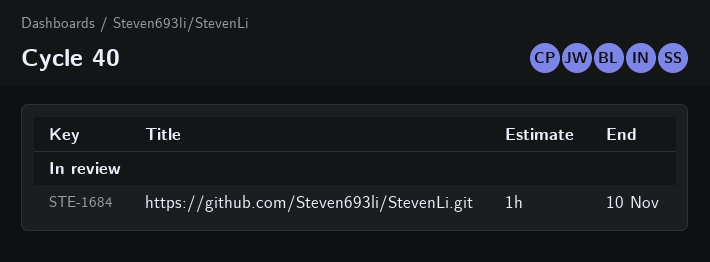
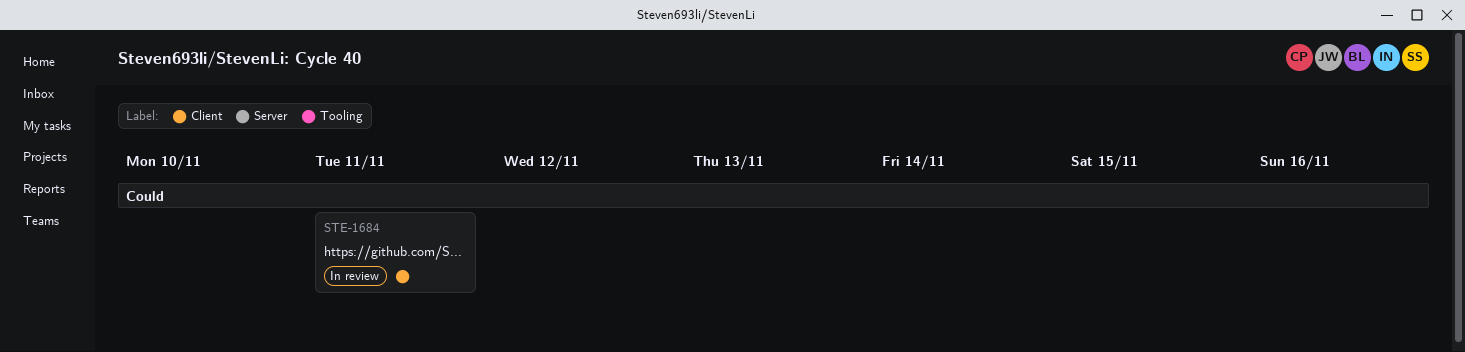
STE-1684, due: Nov 10 -> Nov 11

